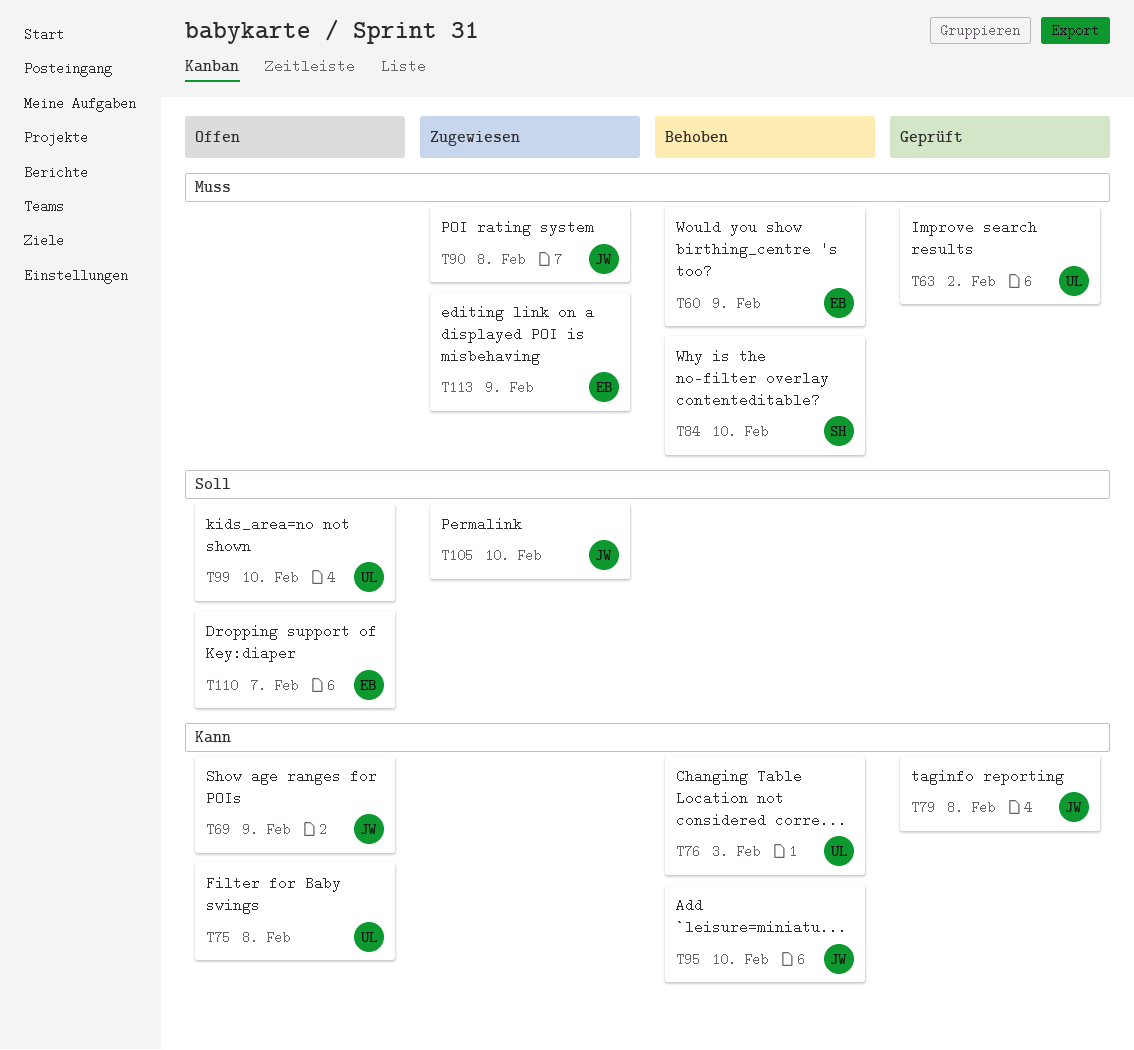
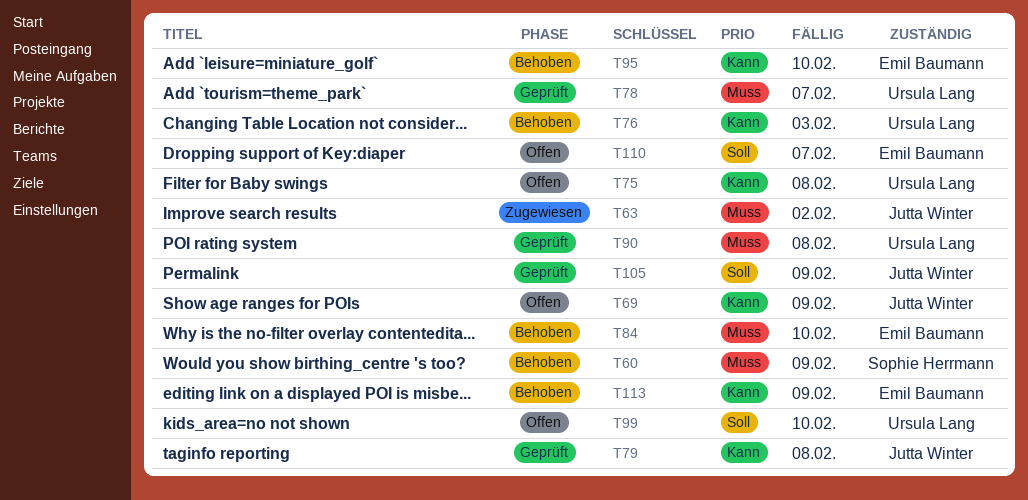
T60, owner: Emil Baumann -> Sophie Herrmann
T63, status: Geprüft -> Zugewiesen
T63, owner: Ursula Lang -> Jutta Winter
T78: none -> present
T84, owner: Sophie Herrmann -> Emil Baumann
T90, status: Zugewiesen -> Geprüft
T90, owner: Jutta Winter -> Ursula Lang
T95, owner: Jutta Winter -> Emil Baumann
T105, status: Zugewiesen -> Geprüft
T105, due: Feb 10 -> Feb 9
T113, status: Zugewiesen -> Behoben
T113, priority: Muss -> Kann

